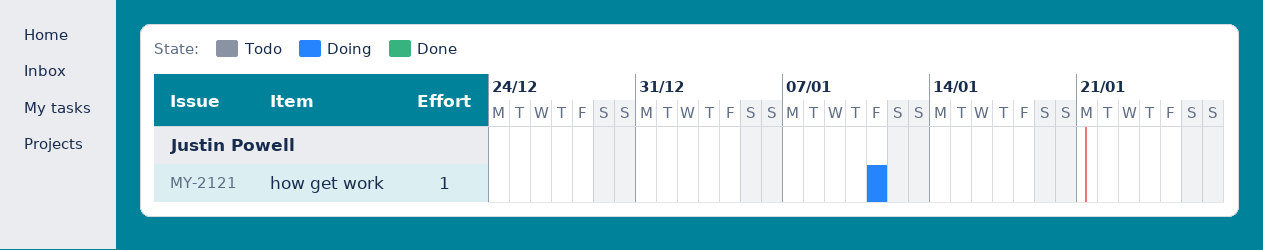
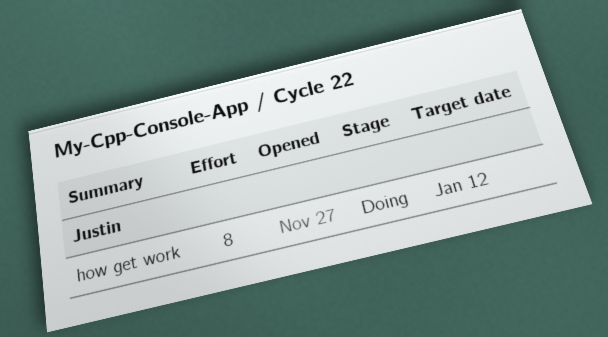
how get work, estimate: 1 -> 8
how get work, due: Jan 11 -> Jan 12

